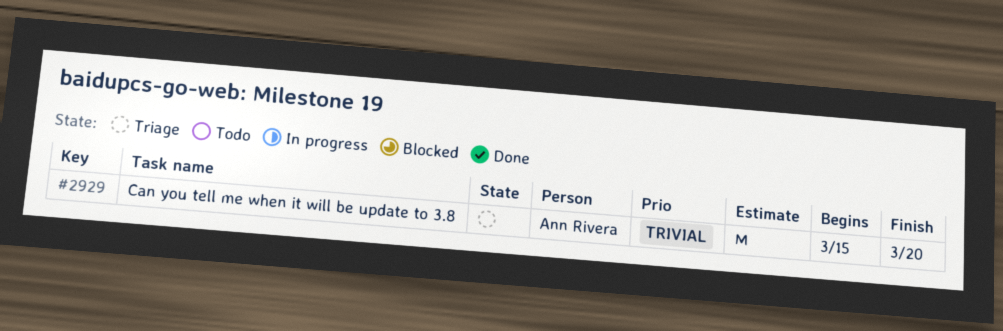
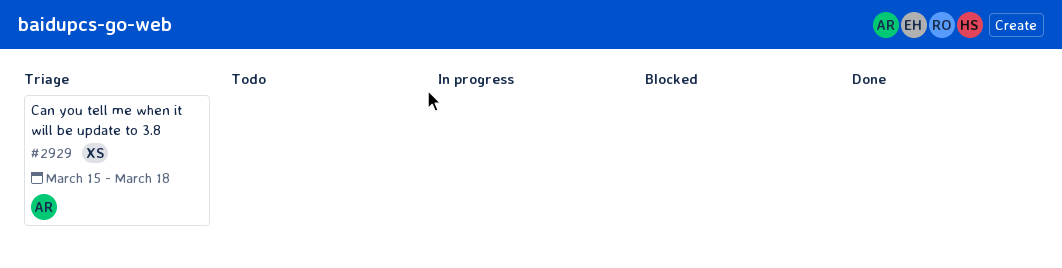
#2929, estimate: M -> XS
#2929, due: Mar 20 -> Mar 18

